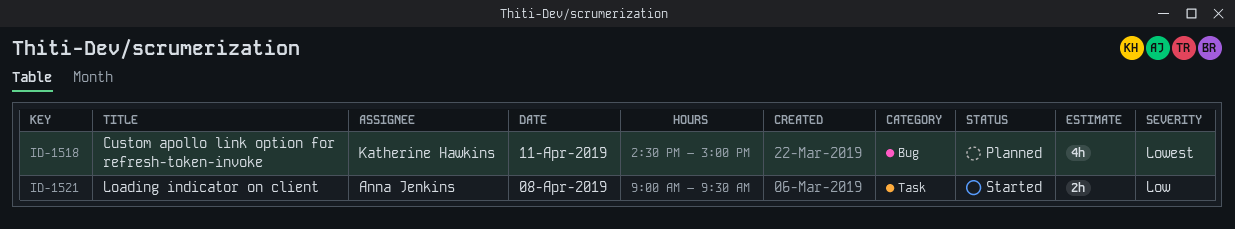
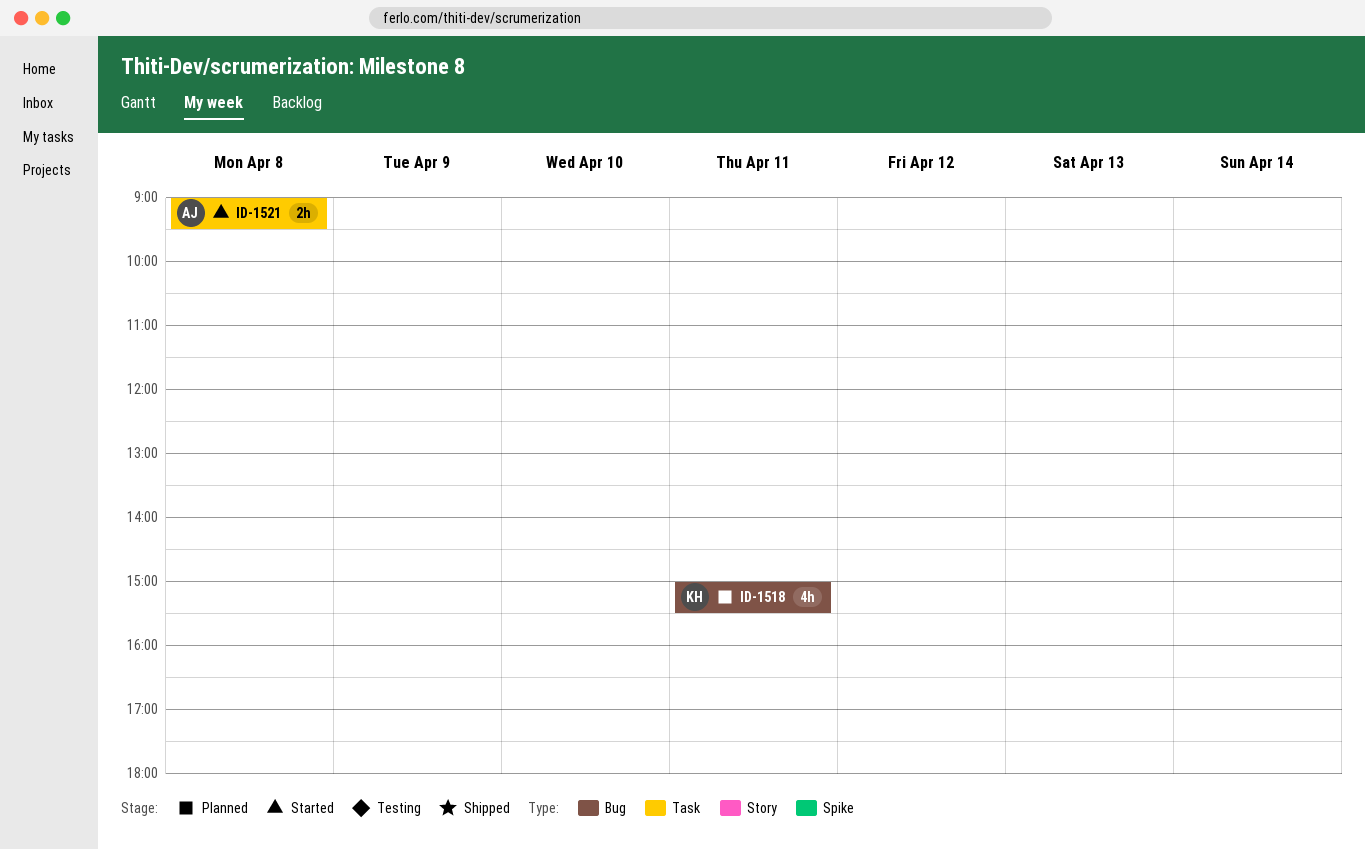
ID-1518, begins: 14:30 -> 15:00
ID-1518, ends: 15:00 -> 15:30

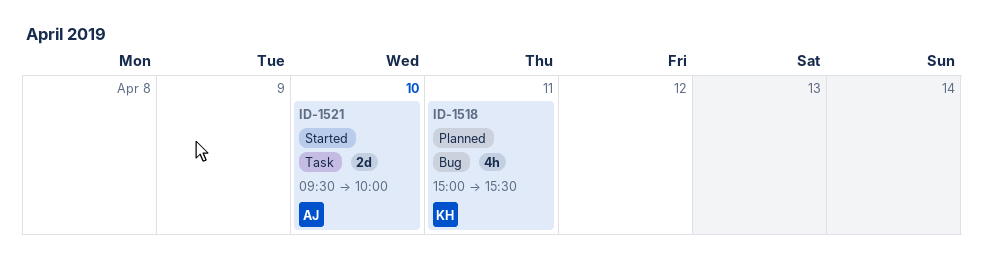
ID-1521, estimate: 2h -> 2d
ID-1521, day: Apr 8 -> Apr 10
ID-1521, begins: 09:00 -> 09:30
ID-1521, ends: 09:30 -> 10:00

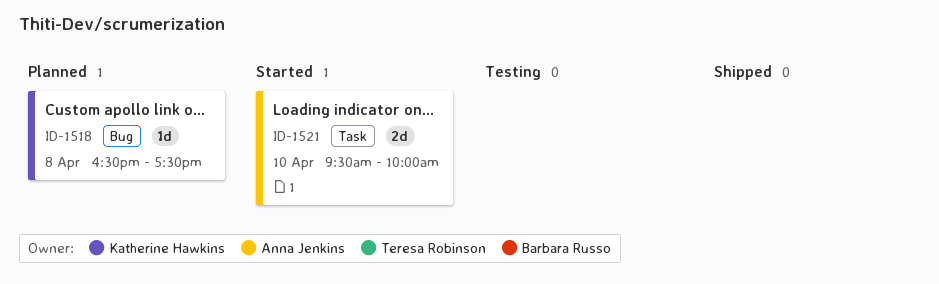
ID-1518, estimate: 4h -> 1d
ID-1518, day: Apr 11 -> Apr 8
ID-1518, begins: 15:00 -> 16:30
ID-1518, ends: 15:30 -> 17:30

